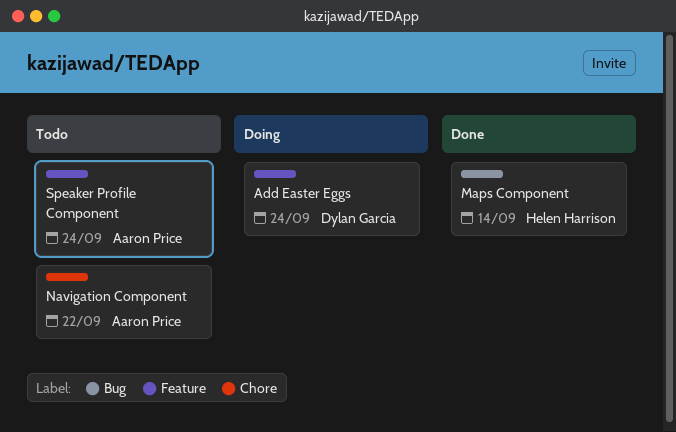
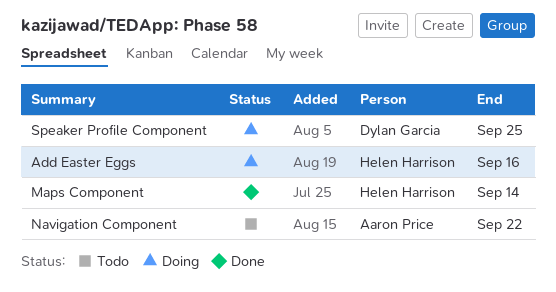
Add Easter Eggs, owner: Dylan Garcia -> Helen Harrison
Add Easter Eggs, due: Sep 24 -> Sep 16
Speaker Profile Component, status: Todo -> Doing
Speaker Profile Component, owner: Aaron Price -> Dylan Garcia
Speaker Profile Component, due: Sep 24 -> Sep 25

